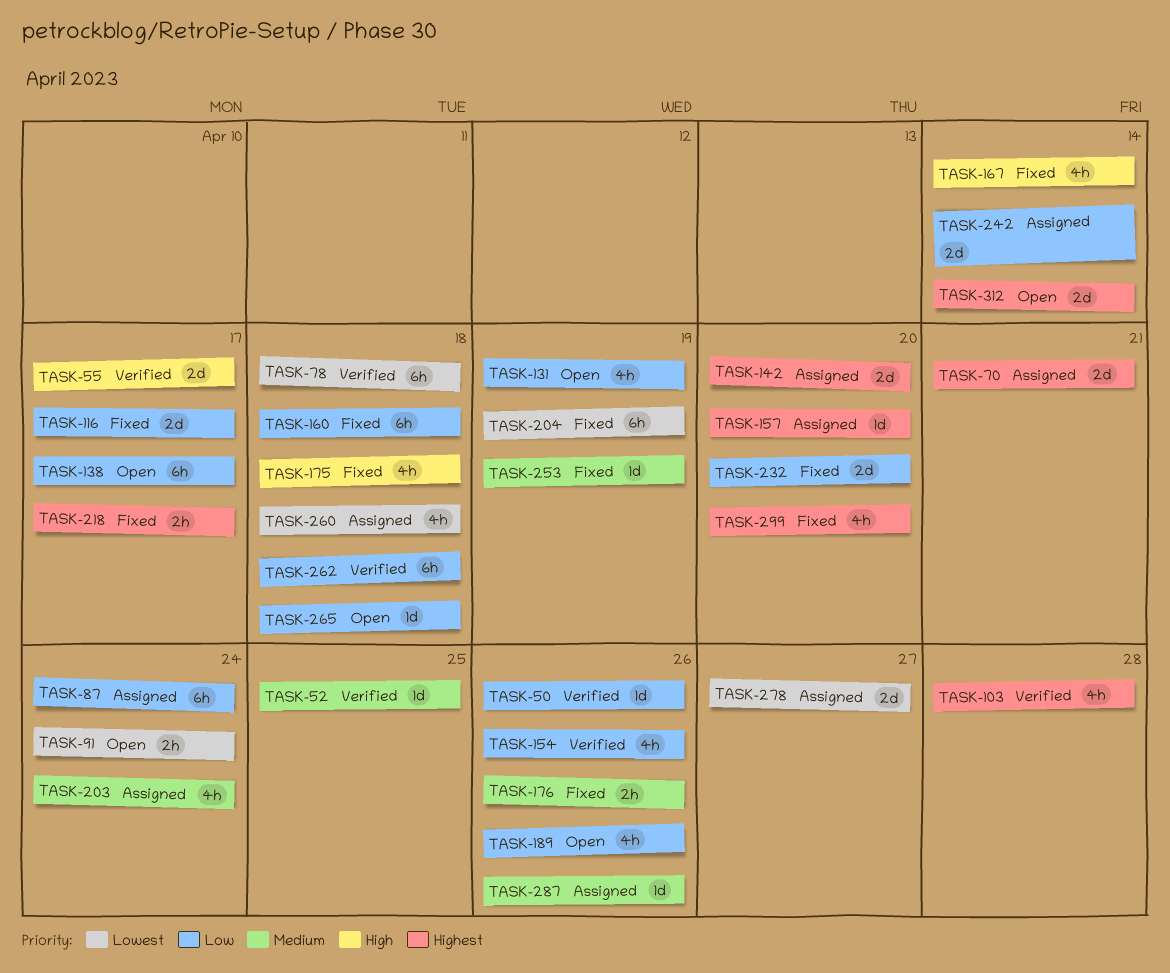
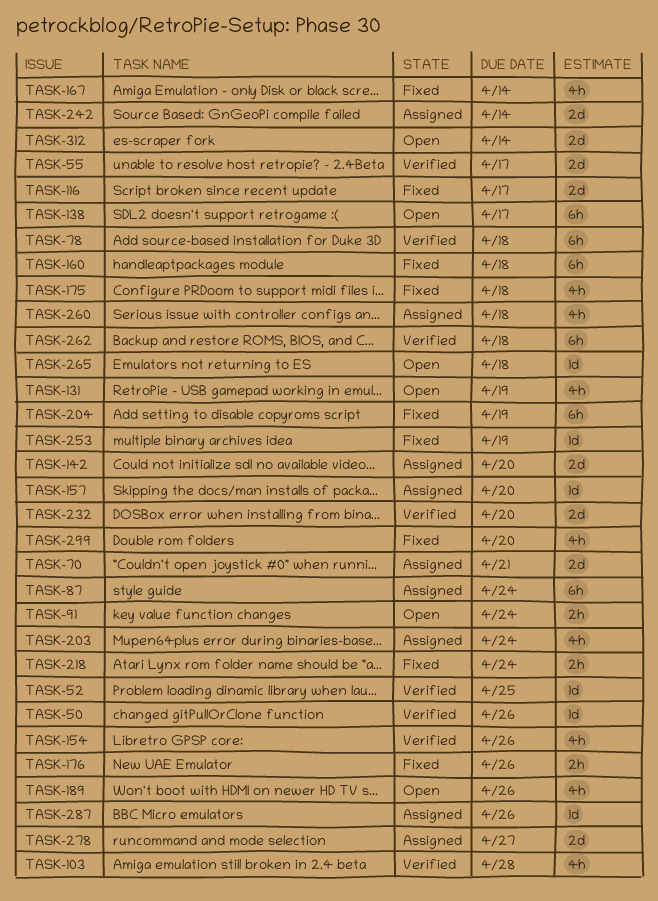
TASK-218, due: Apr 17 -> Apr 24
TASK-232, status: Fixed -> Verified

